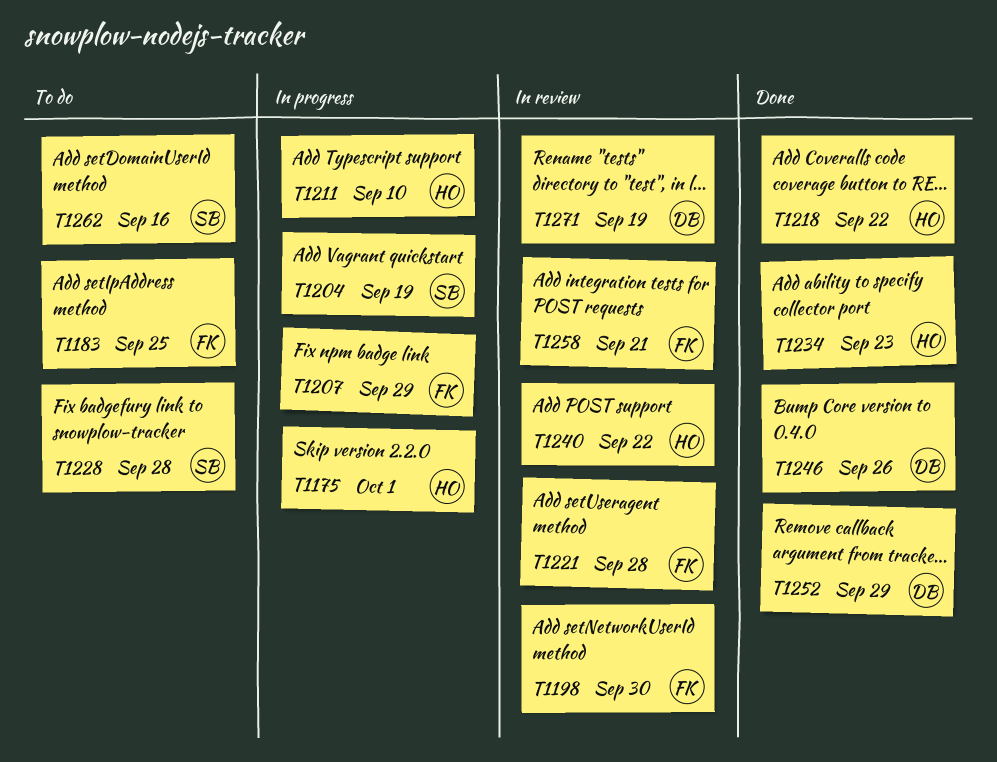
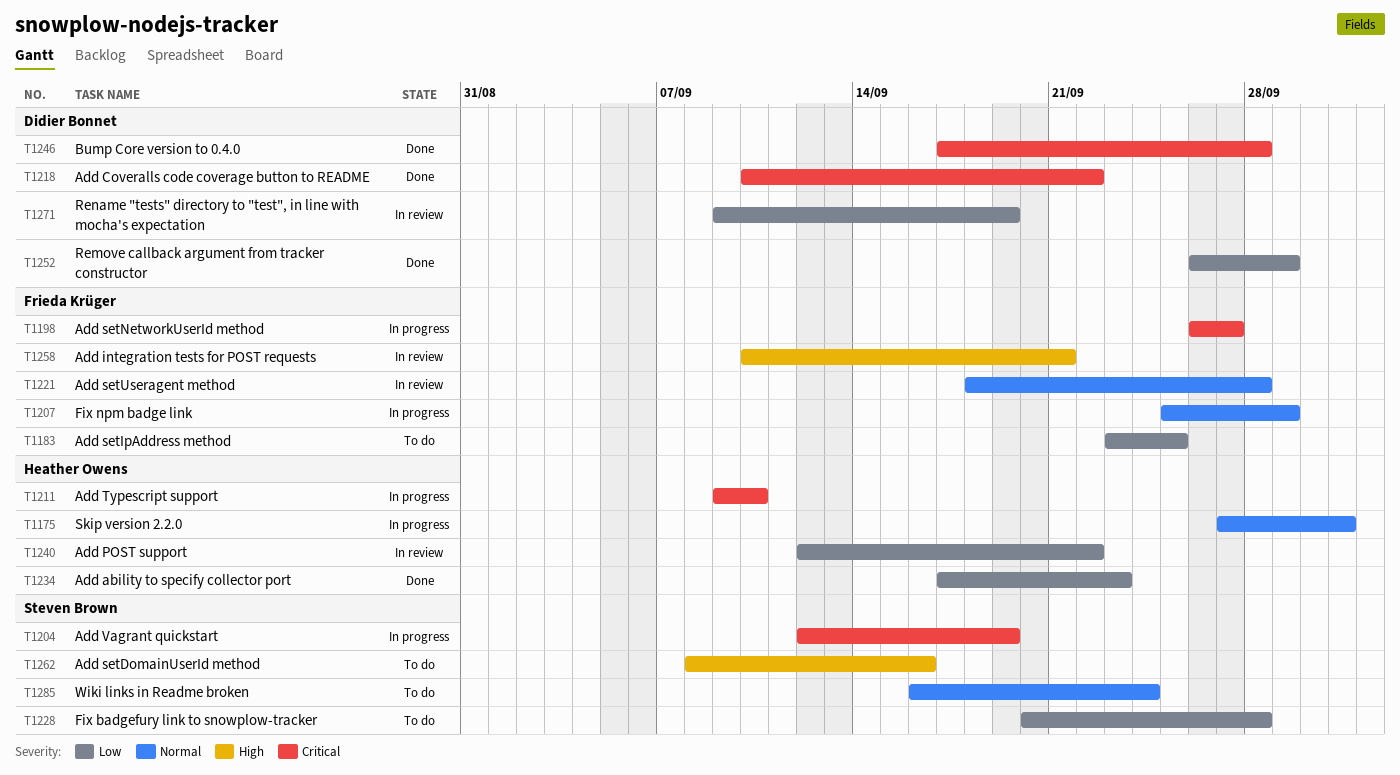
T1198, status: In review -> In progress
T1198, due: Sep 30 -> Sep 27
T1218, owner: Heather Owens -> Didier Bonnet
T1246, due: Sep 26 -> Sep 28
T1285: none -> present

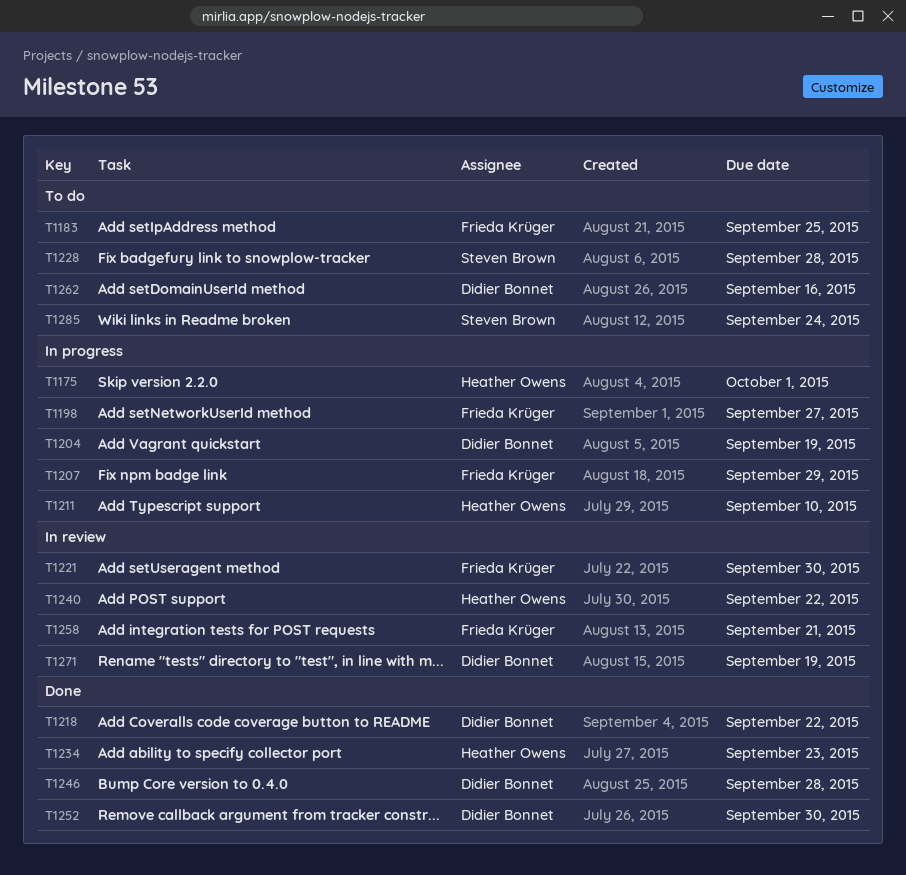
T1204, owner: Steven Brown -> Didier Bonnet
T1221, due: Sep 28 -> Sep 30
T1252, due: Sep 29 -> Sep 30
T1262, owner: Steven Brown -> Didier Bonnet

